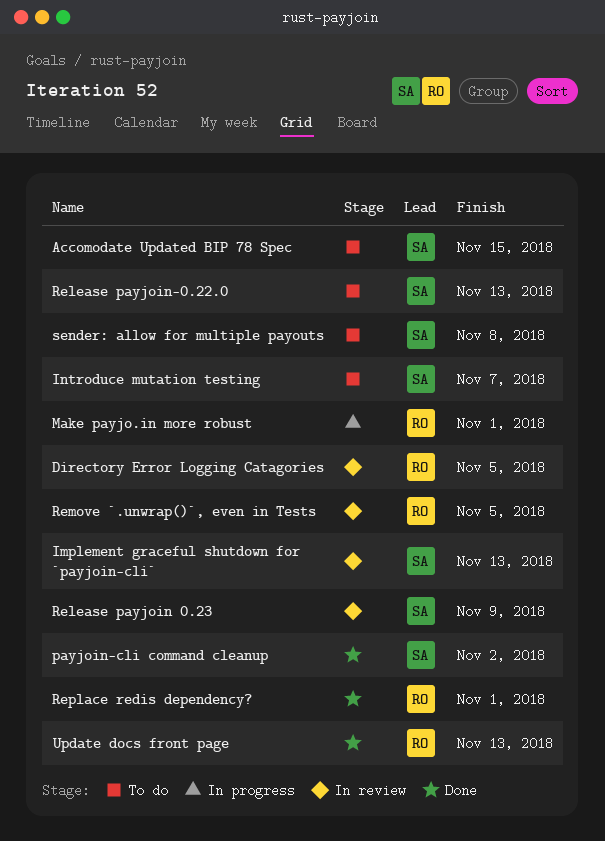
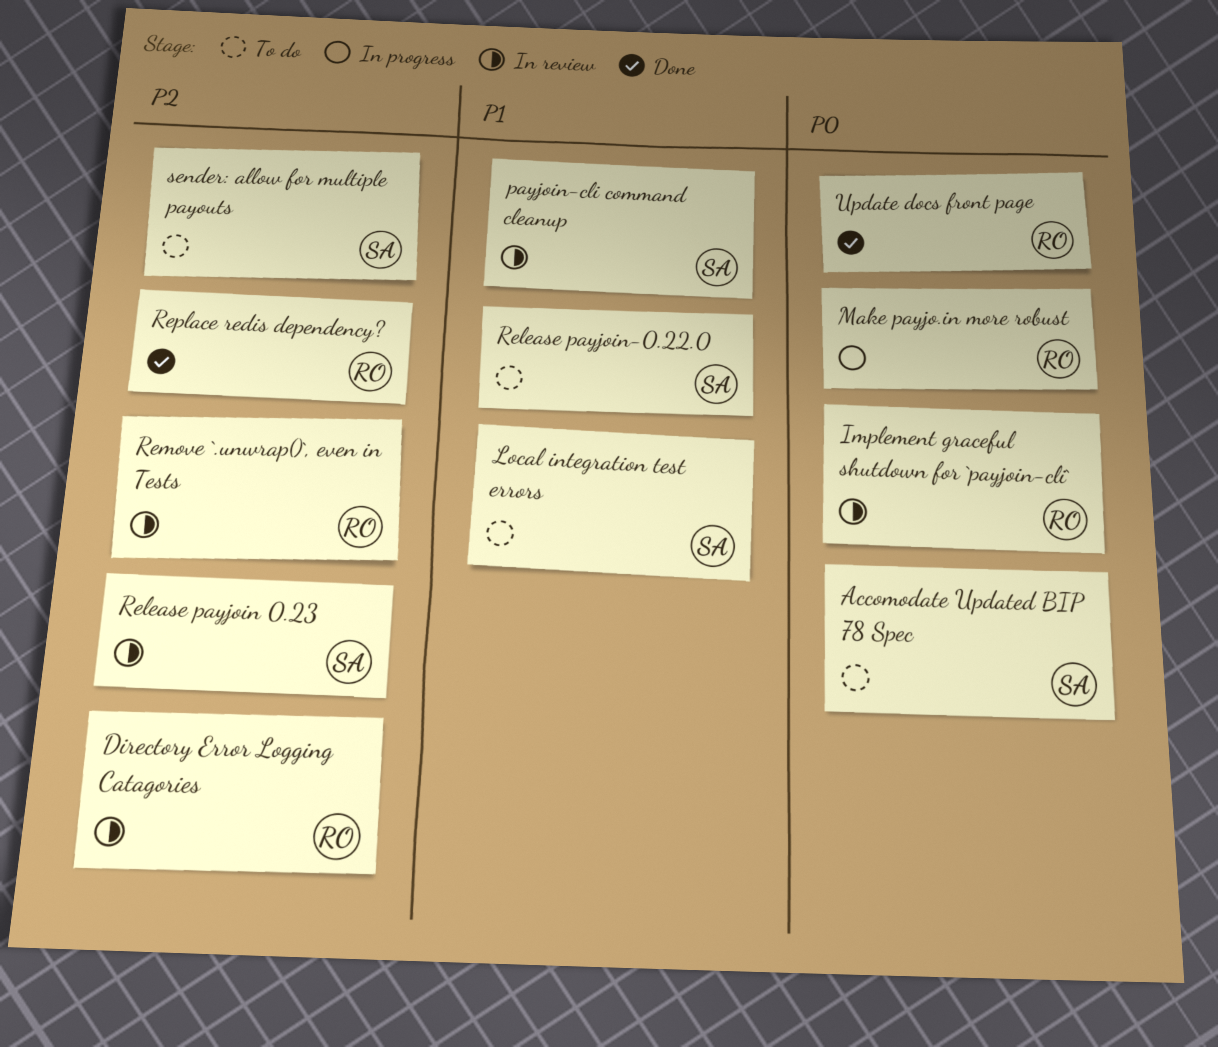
Implement graceful shutdown for `payjoin-cli`, owner: SA -> RO
Introduce mutation testing: present -> none
Local integration test errors: none -> present
payjoin-cli command cleanup, status: Done -> In review

